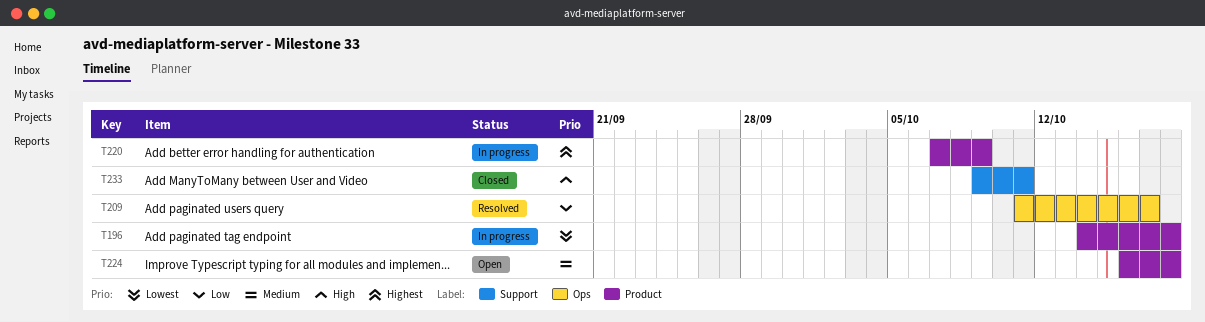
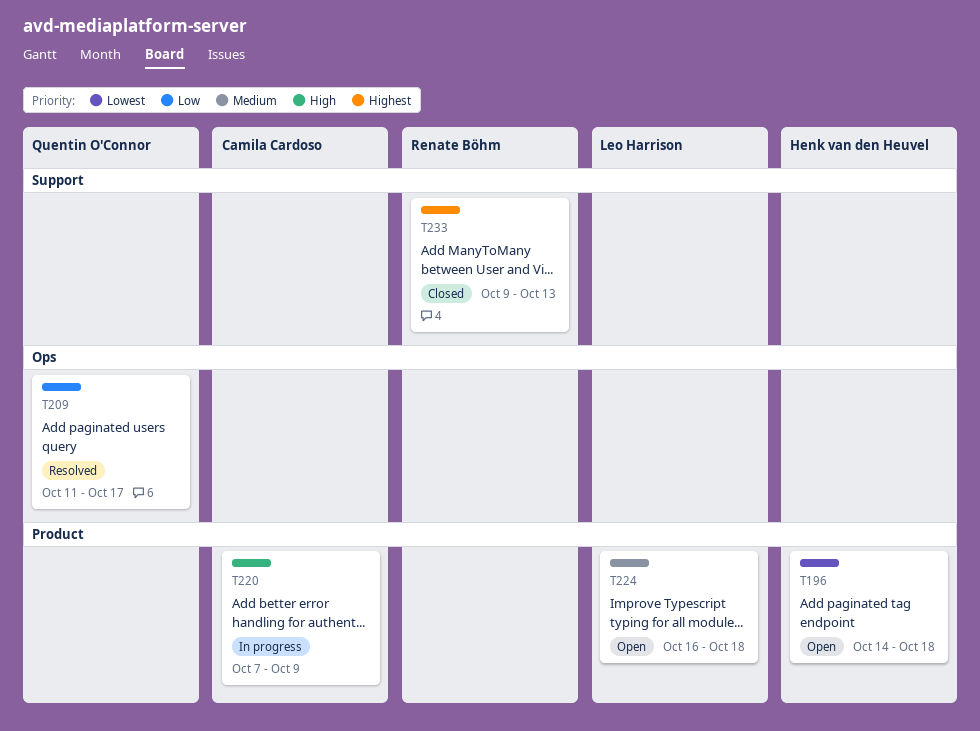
T196, status: In progress -> Open
T220, priority: Highest -> High
T233, priority: High -> Highest
T233, due: Oct 11 -> Oct 13

